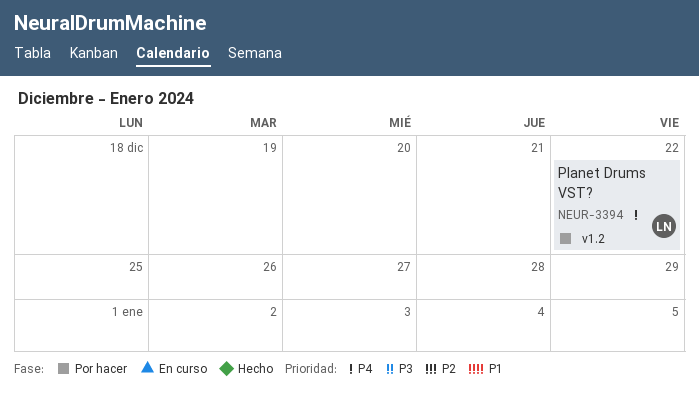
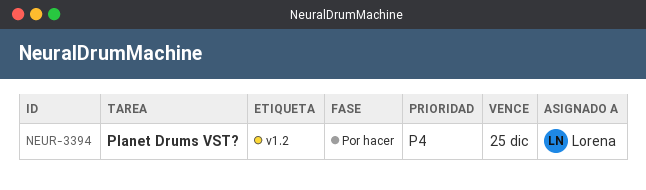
NEUR-3394, due: Dec 22 -> Dec 25

